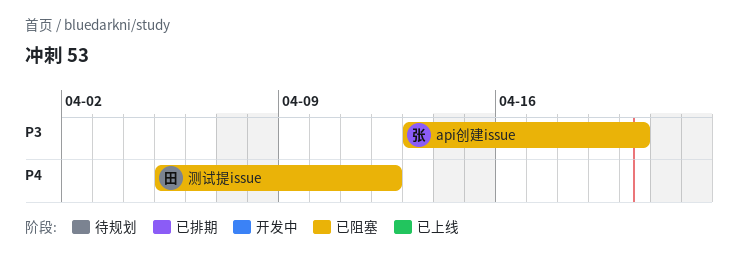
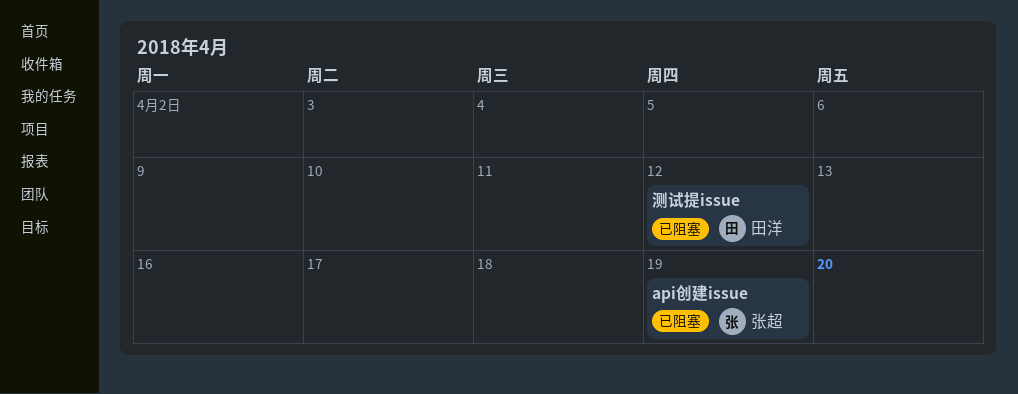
api创建issue, due: Apr 20 -> Apr 19

